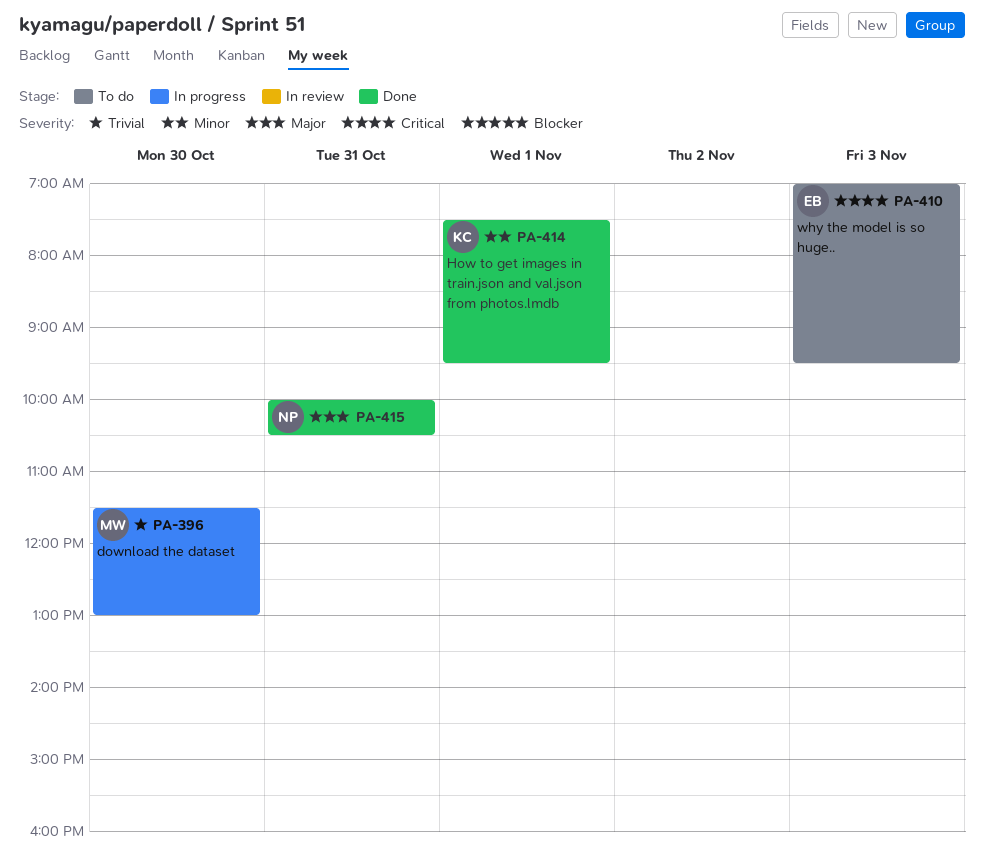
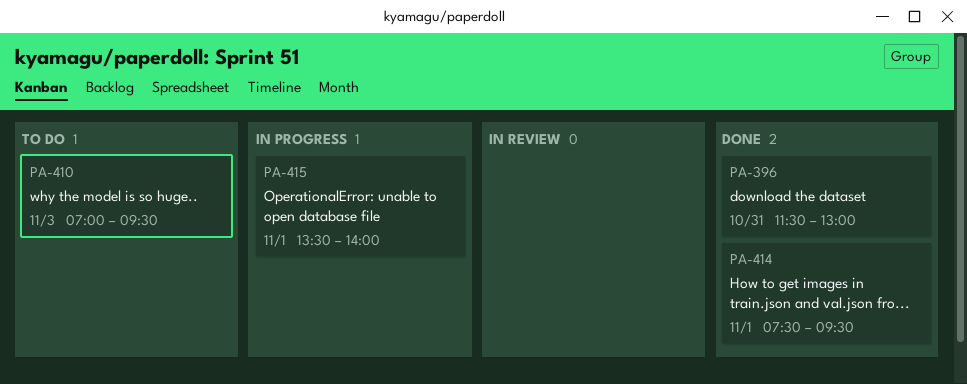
PA-396, status: In progress -> Done
PA-396, day: Oct 30 -> Oct 31
PA-415, status: Done -> In progress
PA-415, day: Oct 31 -> Nov 1
PA-415, begins: 10:00 -> 13:30
PA-415, ends: 10:30 -> 14:00

